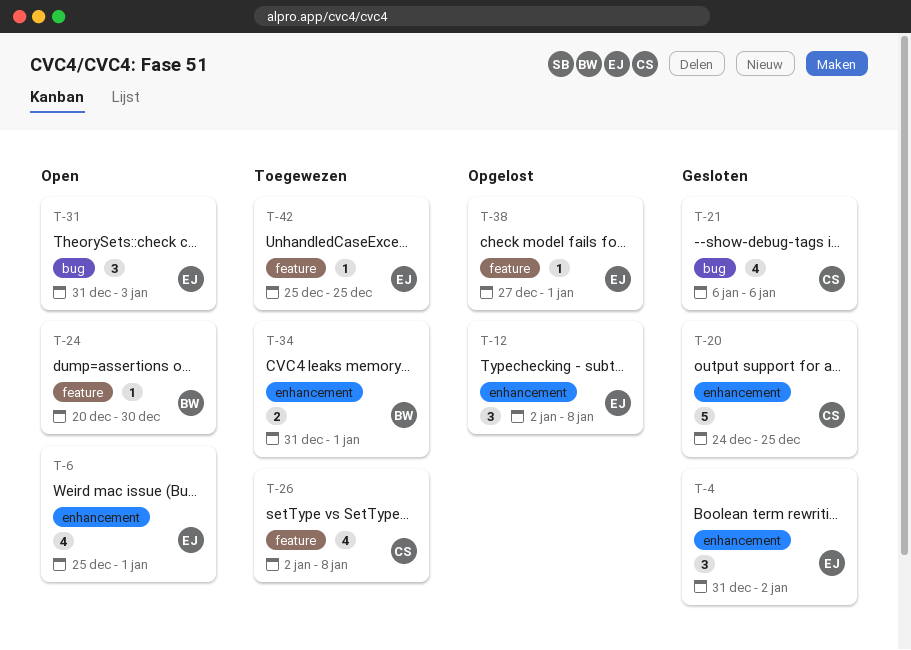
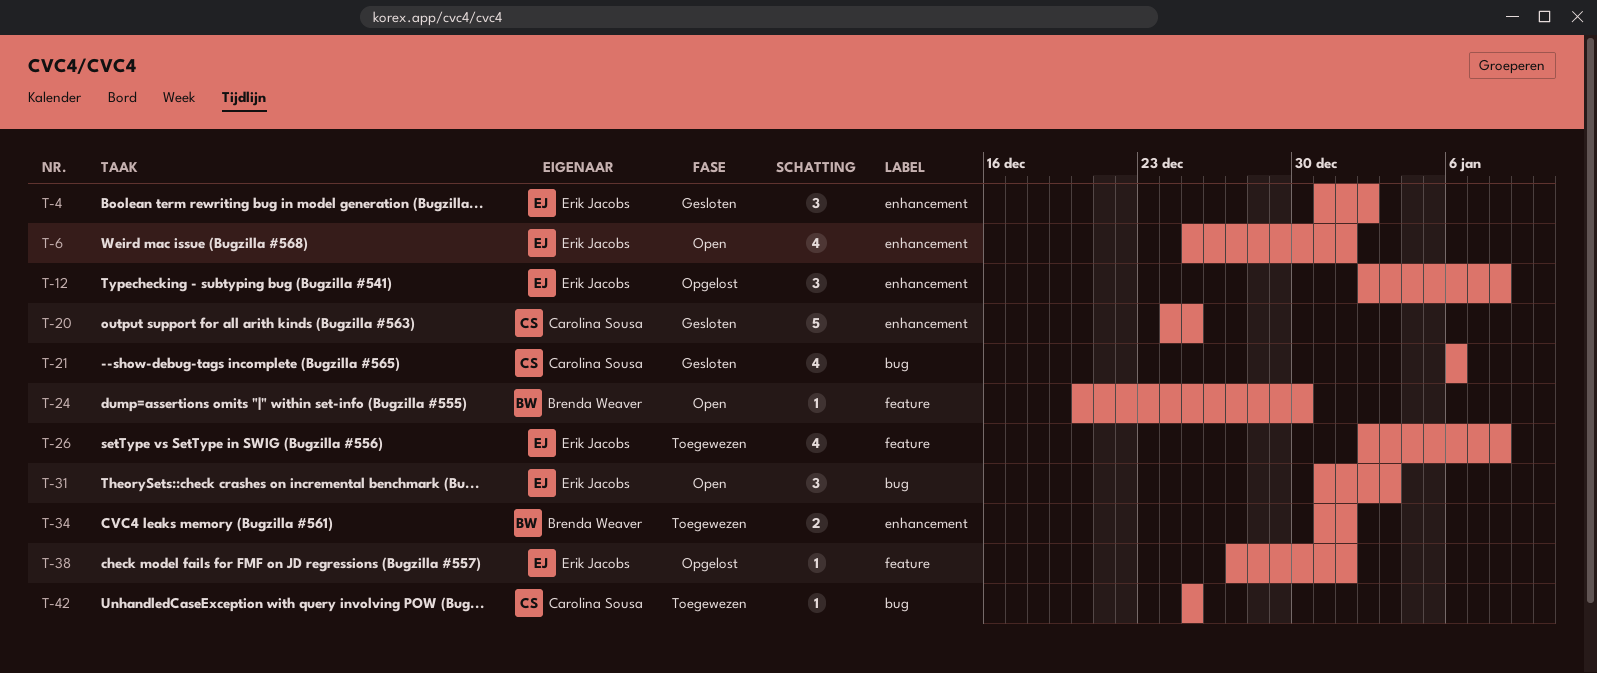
T-26, owner: Carolina Sousa -> Erik Jacobs
T-42, owner: Erik Jacobs -> Carolina Sousa
T-42, label: feature -> bug

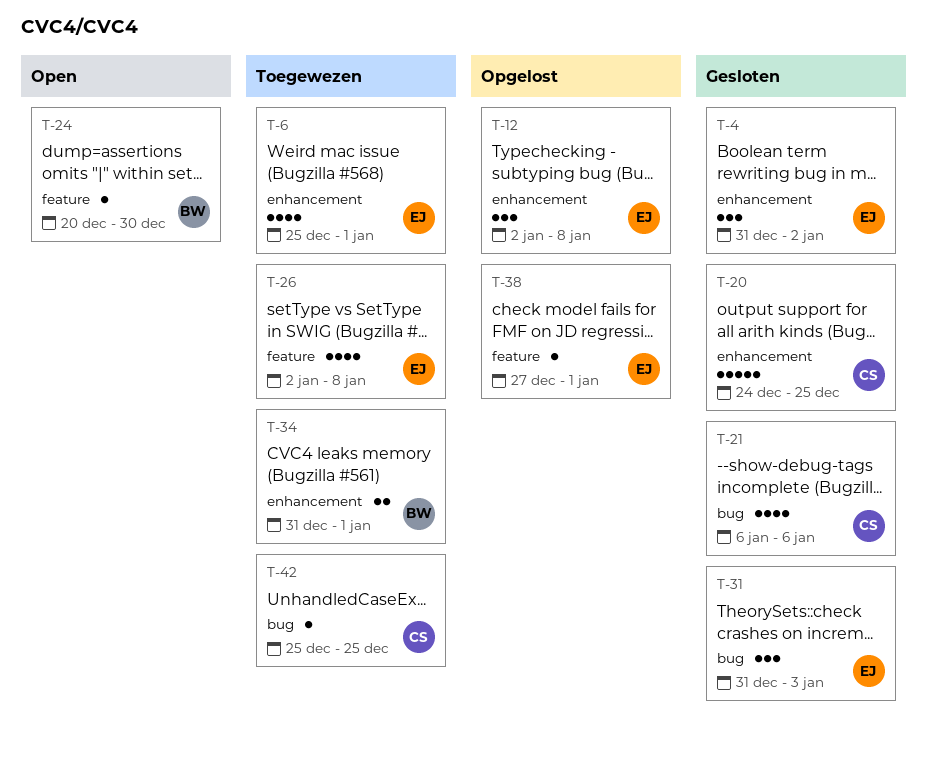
T-6, status: Open -> Toegewezen
T-31, status: Open -> Gesloten

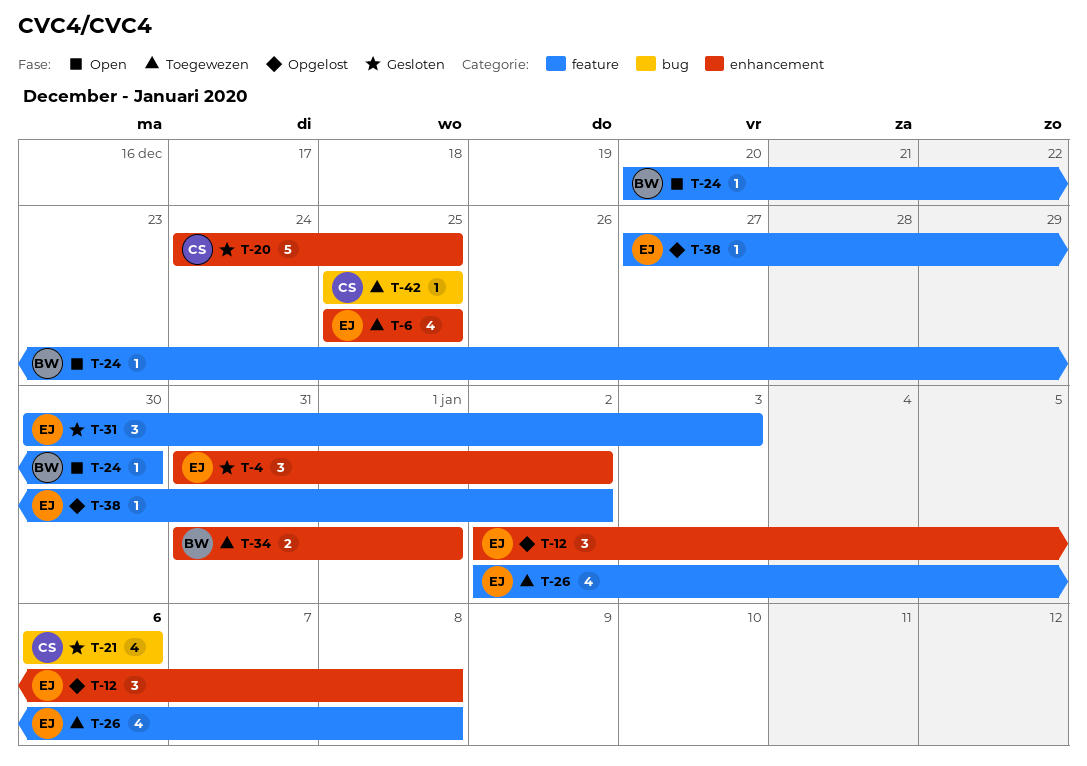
T-6, due: Jan 1 -> Dec 25
T-31, label: bug -> feature
T-31, start: Dec 31 -> Dec 30
T-38, due: Jan 1 -> Jan 2

